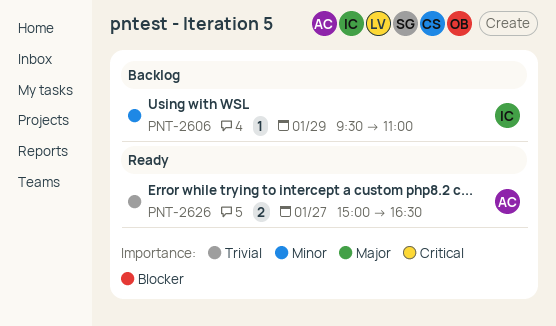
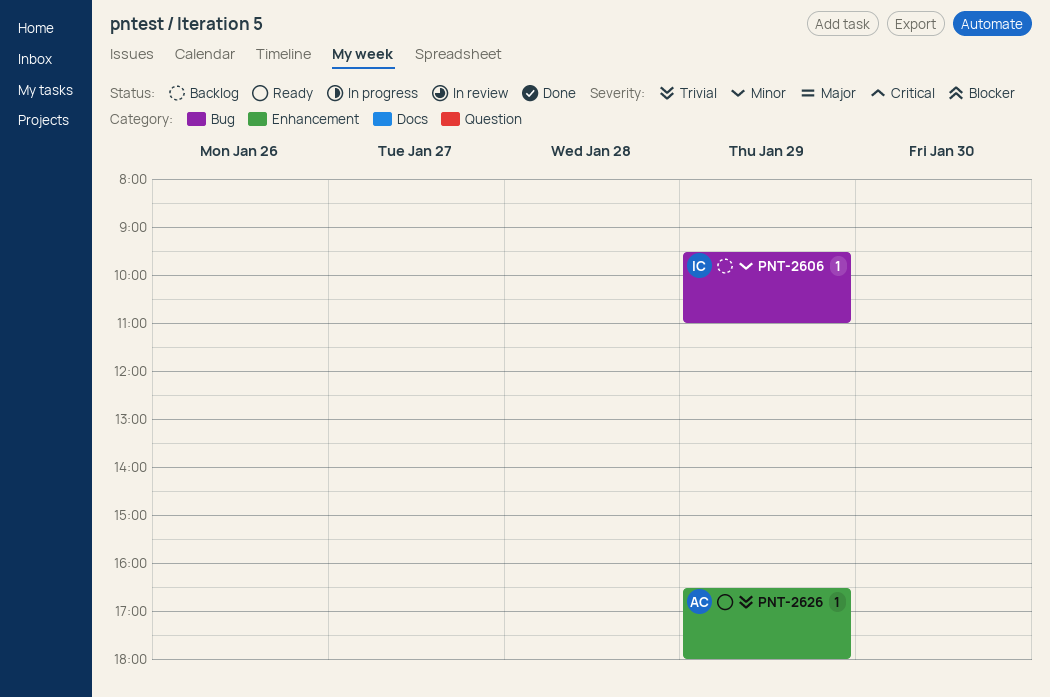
PNT-2626, estimate: 2 -> 1
PNT-2626, day: Jan 27 -> Jan 29
PNT-2626, begins: 15:00 -> 16:30
PNT-2626, ends: 16:30 -> 18:00

